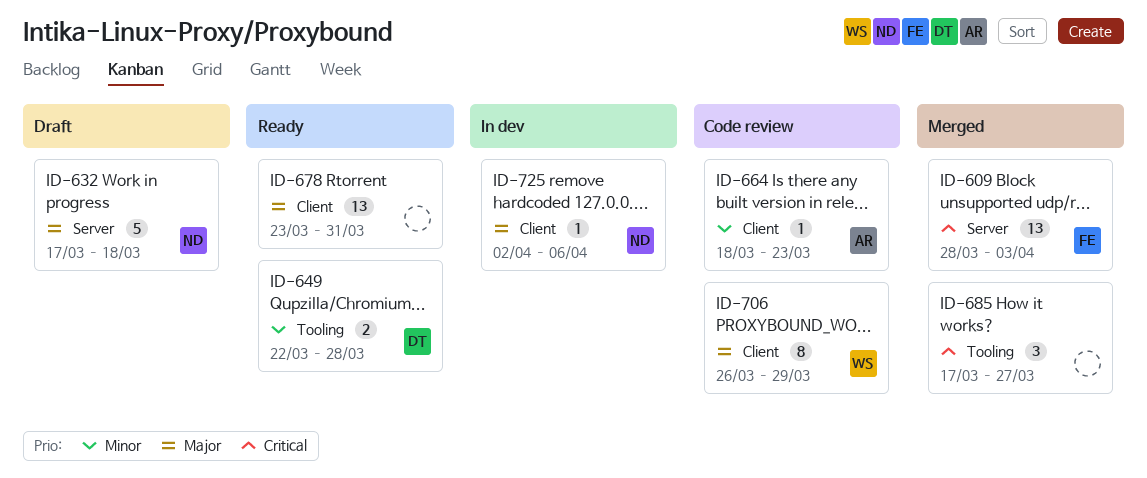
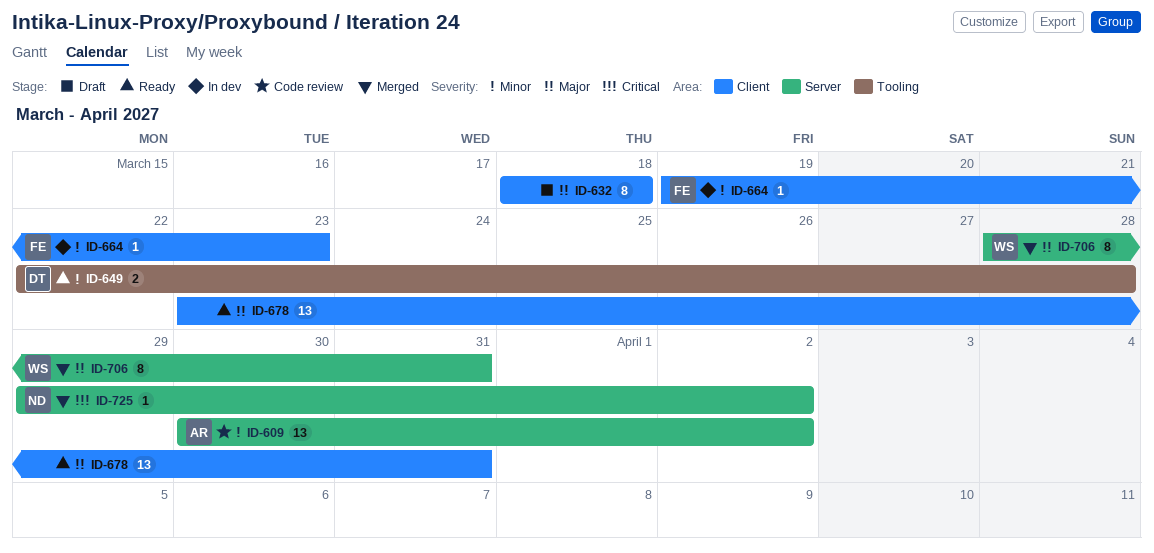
ID-609, status: Merged -> Code review
ID-609, owner: FE -> AR
ID-609, priority: Critical -> Minor
ID-609, start: Mar 28 -> Mar 30
ID-609, due: Apr 3 -> Apr 2
ID-632, owner: ND -> none
ID-632, label: Server -> Client
ID-632, estimate: 5 -> 8
ID-632, start: Mar 17 -> Mar 18
ID-664, status: Code review -> In dev
ID-664, owner: AR -> FE
ID-664, start: Mar 18 -> Mar 19
ID-685: present -> none
ID-706, status: Code review -> Merged
ID-706, label: Client -> Server
ID-706, start: Mar 26 -> Mar 28
ID-706, due: Mar 29 -> Mar 31
ID-725, status: In dev -> Merged
ID-725, priority: Major -> Critical
ID-725, label: Client -> Server
ID-725, start: Apr 2 -> Mar 29
ID-725, due: Apr 6 -> Apr 2

